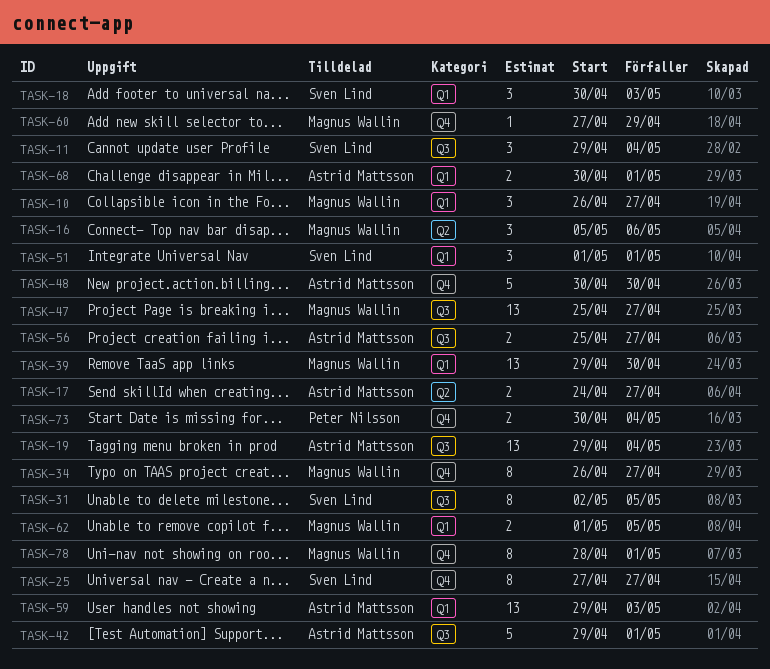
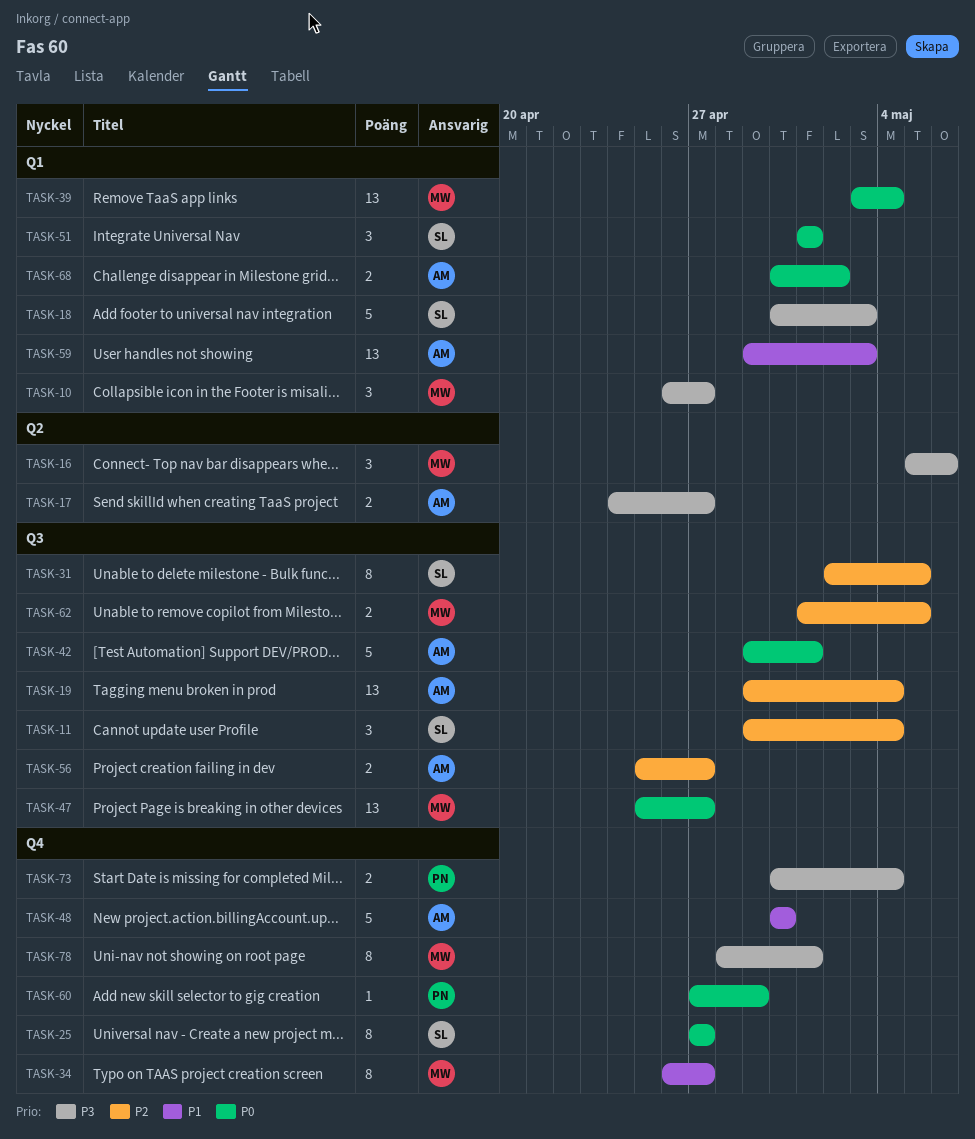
TASK-18, estimate: 3 -> 5
TASK-39, start: Apr 29 -> May 3
TASK-39, due: Apr 30 -> May 4
TASK-60, owner: Magnus Wallin -> Peter Nilsson
TASK-62, label: Q1 -> Q3
TASK-68, due: May 1 -> May 2

